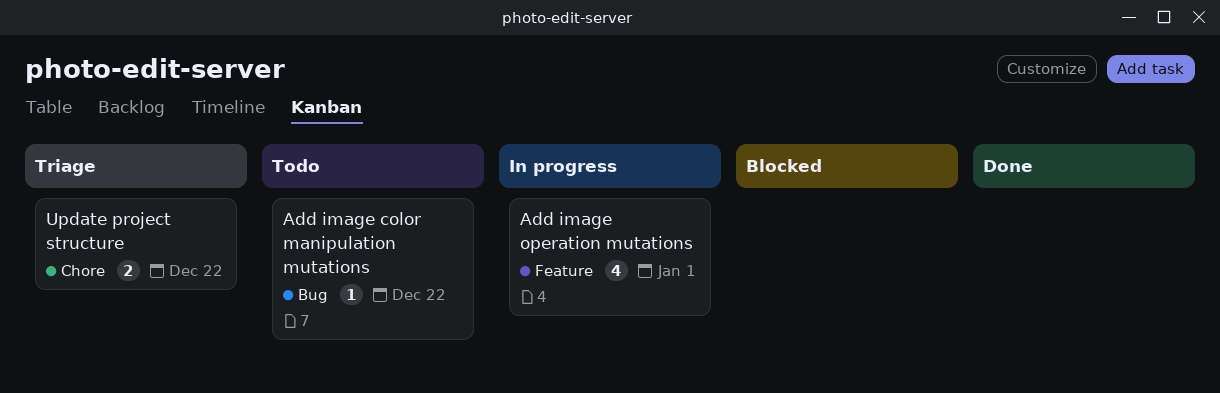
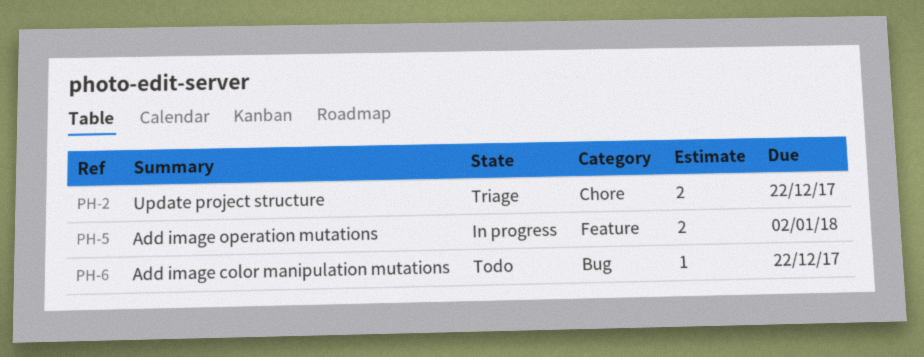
Add image operation mutations, estimate: 4 -> 2
Add image operation mutations, due: Jan 1 -> Jan 2

